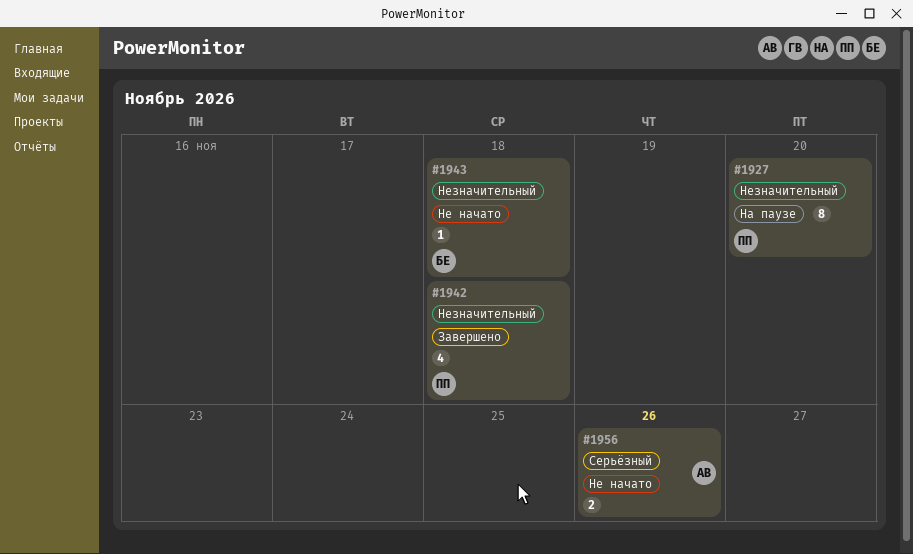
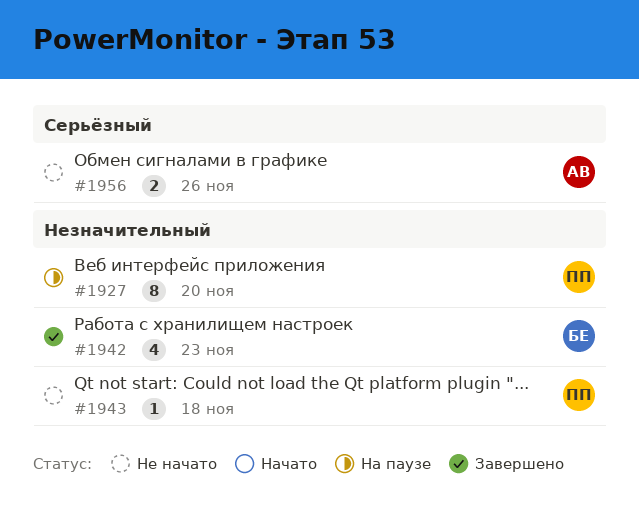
#1942, owner: ПП -> БЕ
#1942, due: Nov 18 -> Nov 23
#1943, owner: БЕ -> ПП

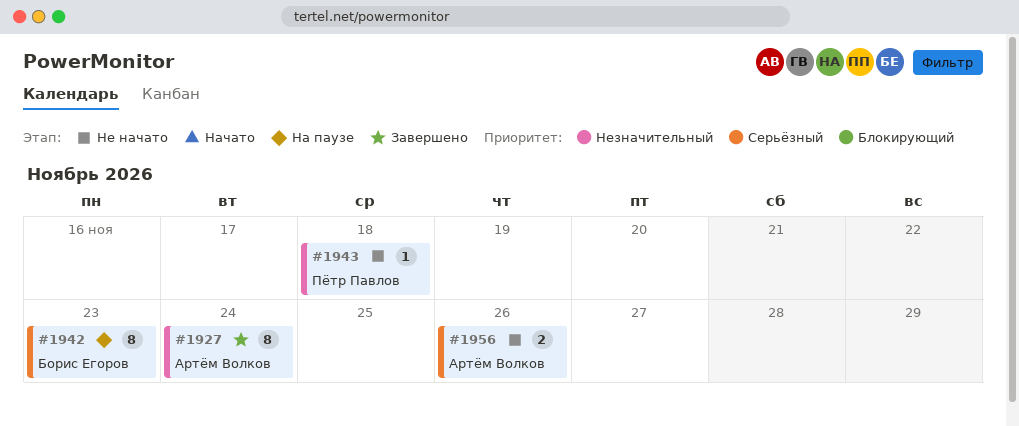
#1927, status: На паузе -> Завершено
#1927, owner: Пётр Павлов -> Артём Волков
#1927, due: Nov 20 -> Nov 24
#1942, status: Завершено -> На паузе
#1942, priority: Незначительный -> Серьёзный
#1942, estimate: 4 -> 8

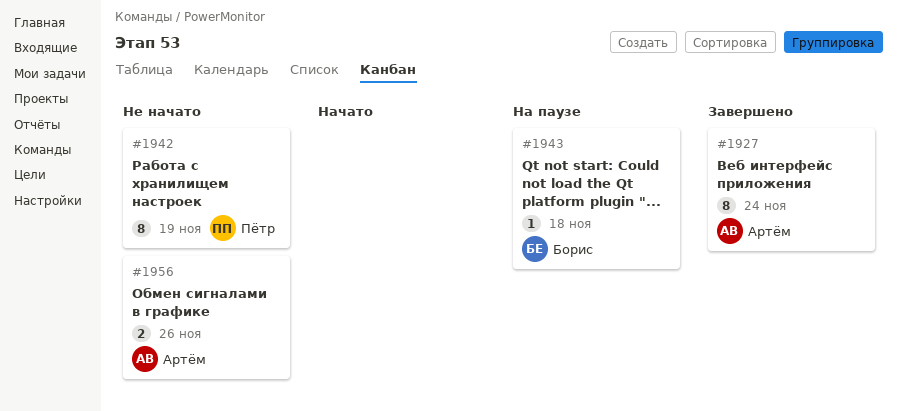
#1942, status: На паузе -> Не начато
#1942, owner: Борис Егоров -> Пётр Павлов
#1942, due: Nov 23 -> Nov 19
#1943, status: Не начато -> На паузе
#1943, owner: Пётр Павлов -> Борис Егоров

